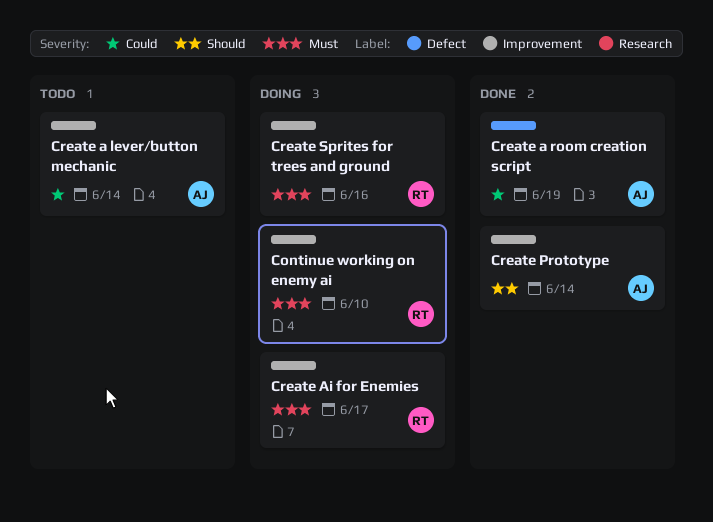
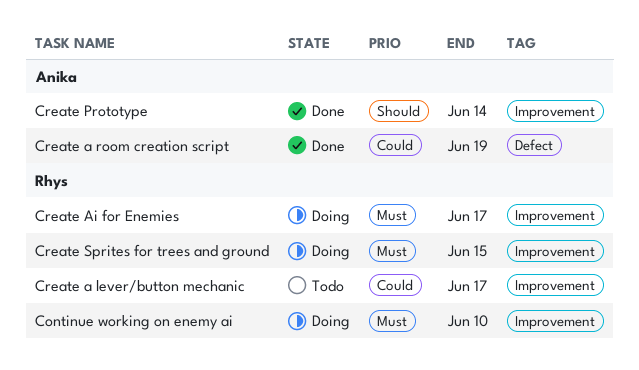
Create a lever/button mechanic, owner: Anika -> Rhys
Create a lever/button mechanic, due: Jun 14 -> Jun 17
Create Sprites for trees and ground, due: Jun 16 -> Jun 15

